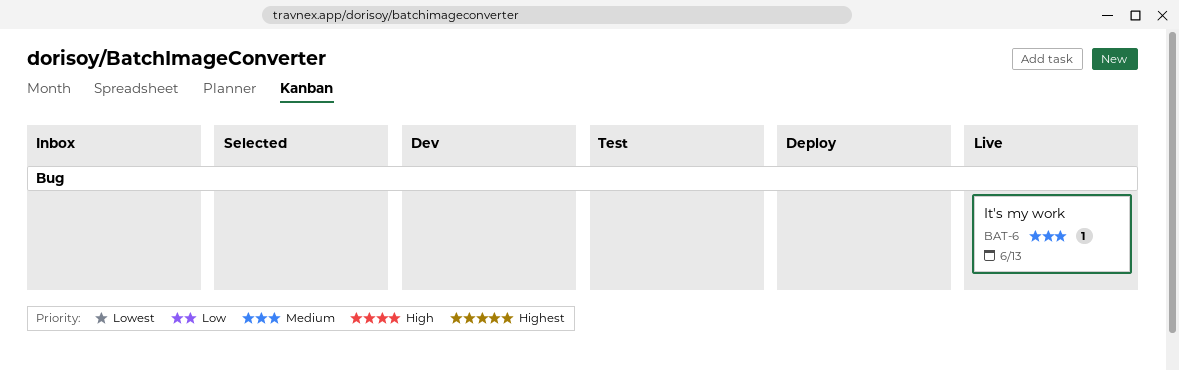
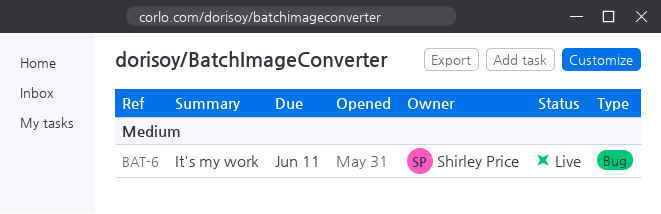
BAT-6, due: Jun 13 -> Jun 11

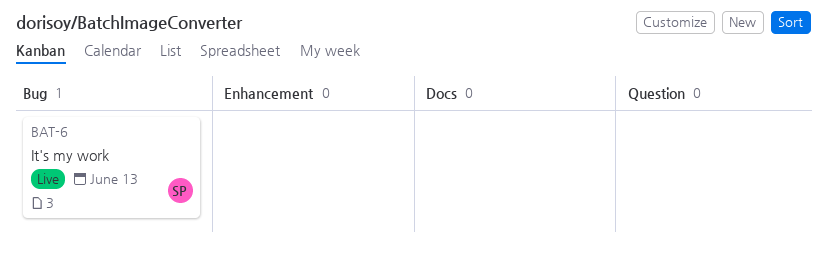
BAT-6, due: Jun 11 -> Jun 13

